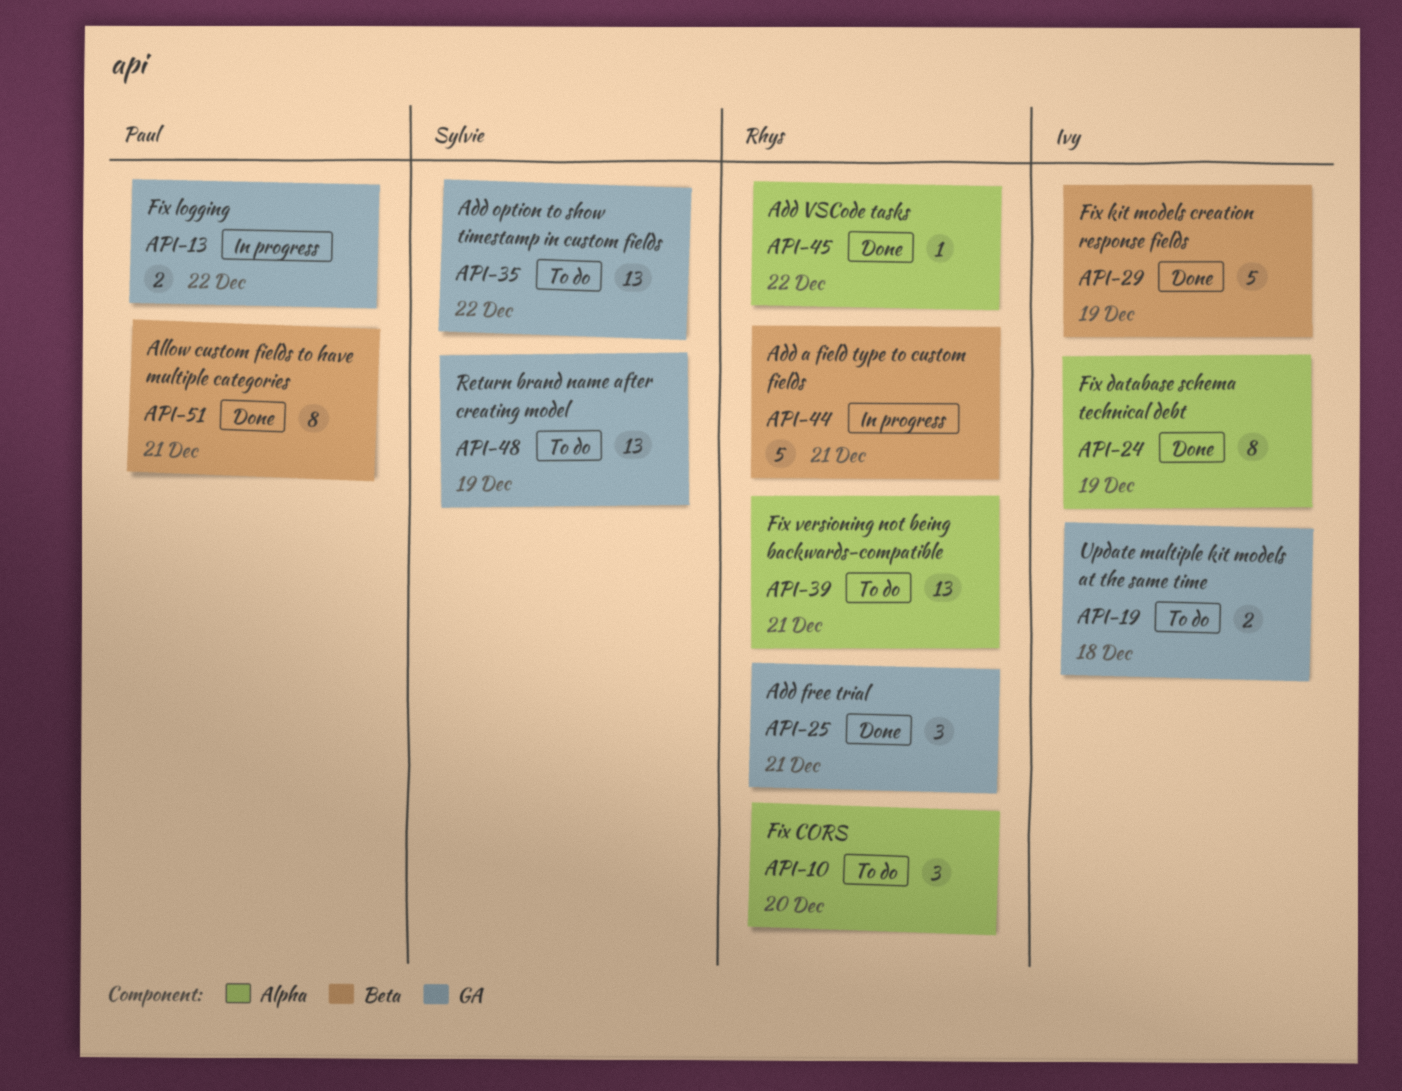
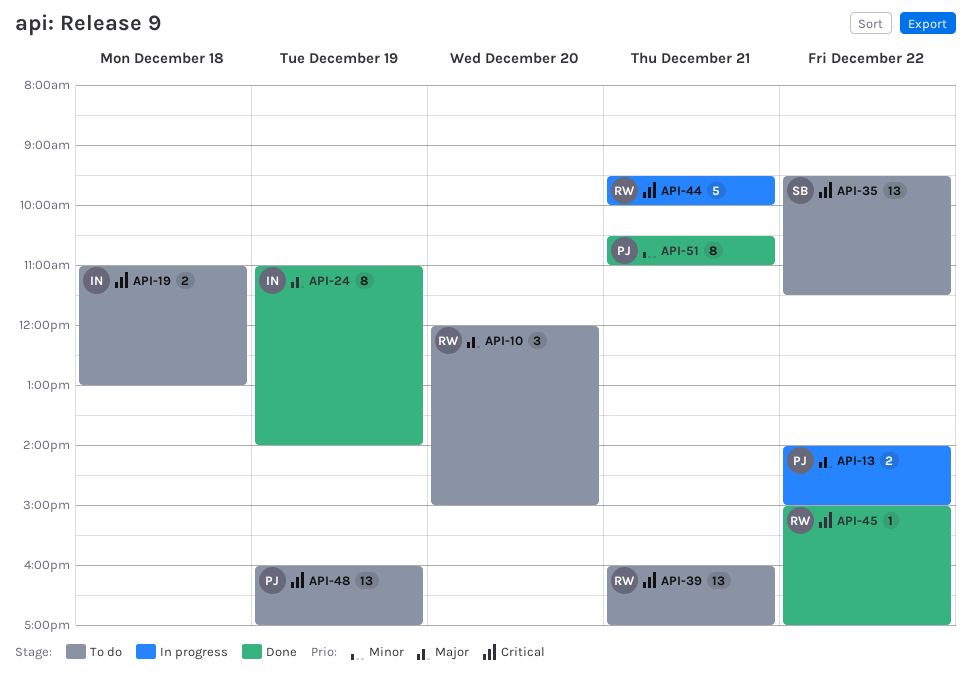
API-25: present -> none
API-29: present -> none
API-48, owner: Sylvie -> Paul

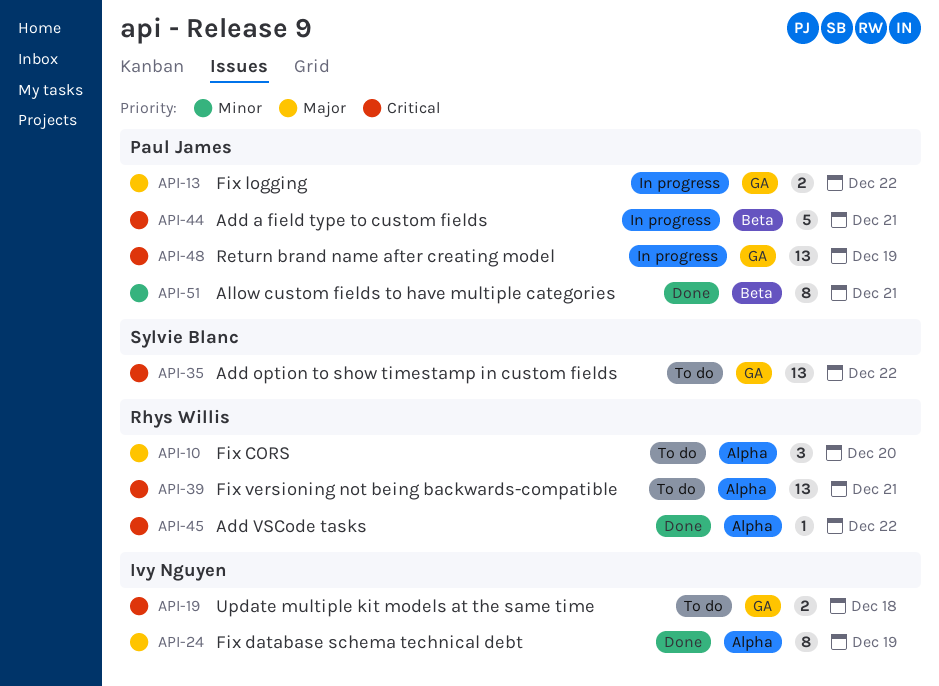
API-44, owner: Rhys Willis -> Paul James
API-48, status: To do -> In progress

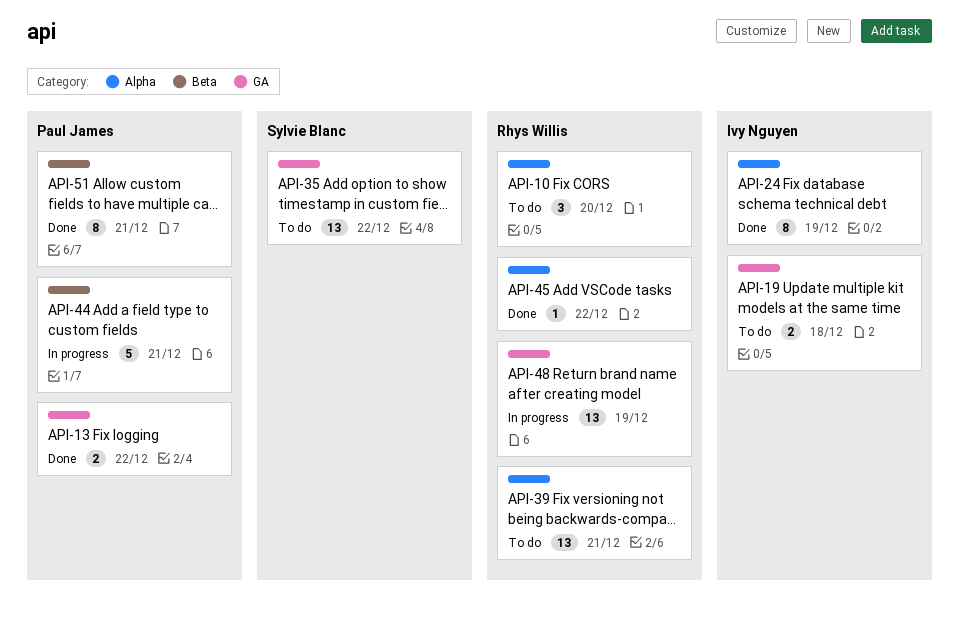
API-13, status: In progress -> Done
API-48, owner: Paul James -> Rhys Willis

